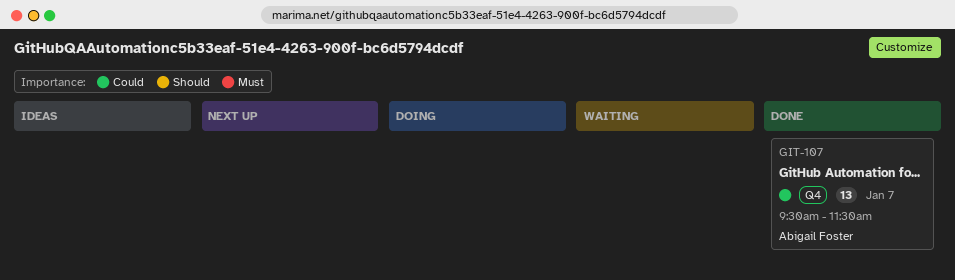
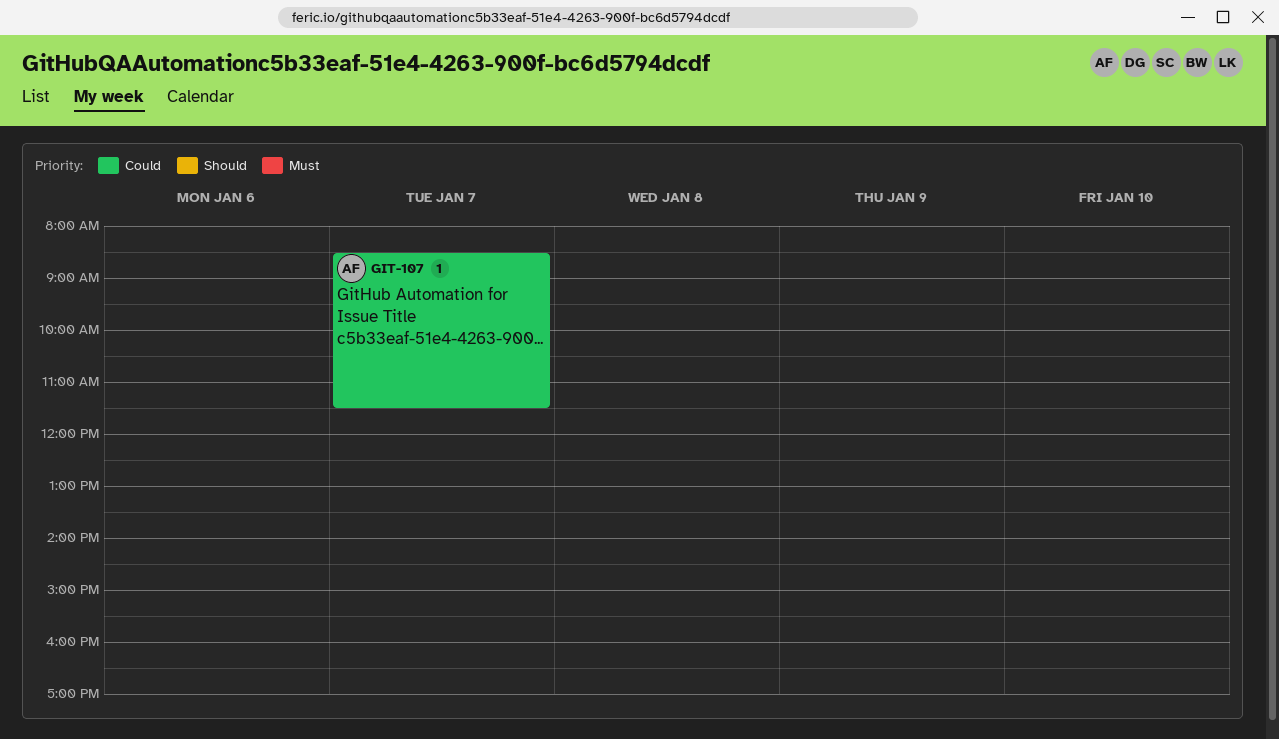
GIT-107, estimate: 13 -> 1
GIT-107, begins: 09:30 -> 08:30

